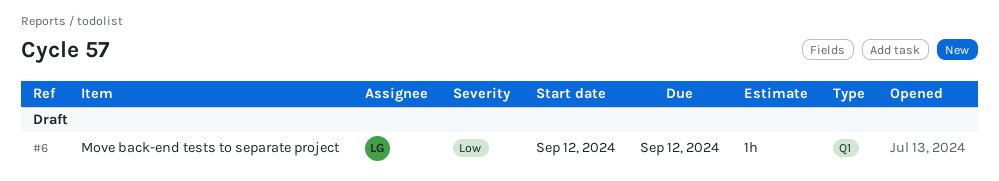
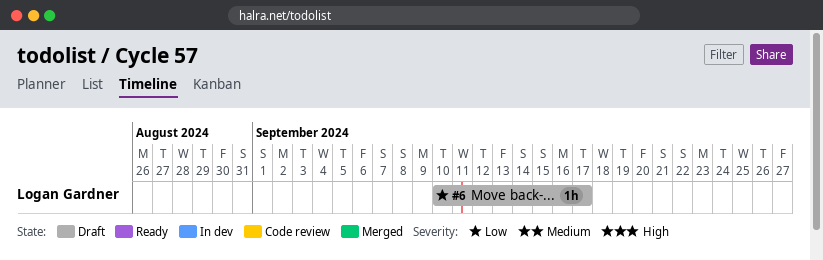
#6, start: Sep 12 -> Sep 10
#6, due: Sep 12 -> Sep 17

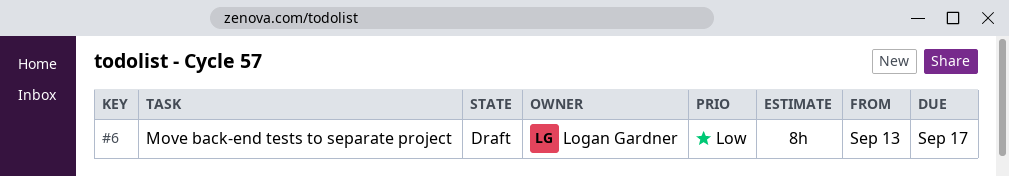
#6, estimate: 1h -> 8h
#6, start: Sep 10 -> Sep 13

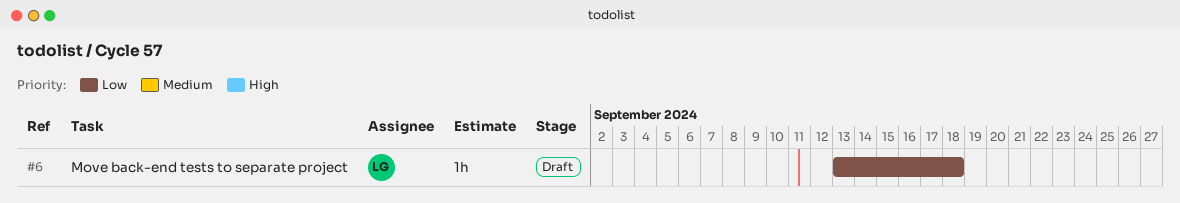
#6, estimate: 8h -> 1h
#6, due: Sep 17 -> Sep 18

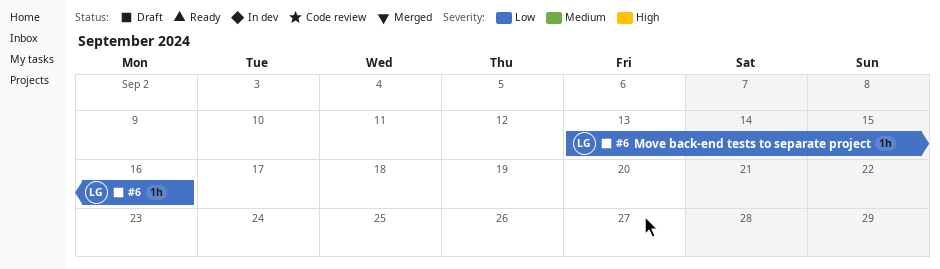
#6, due: Sep 18 -> Sep 16

